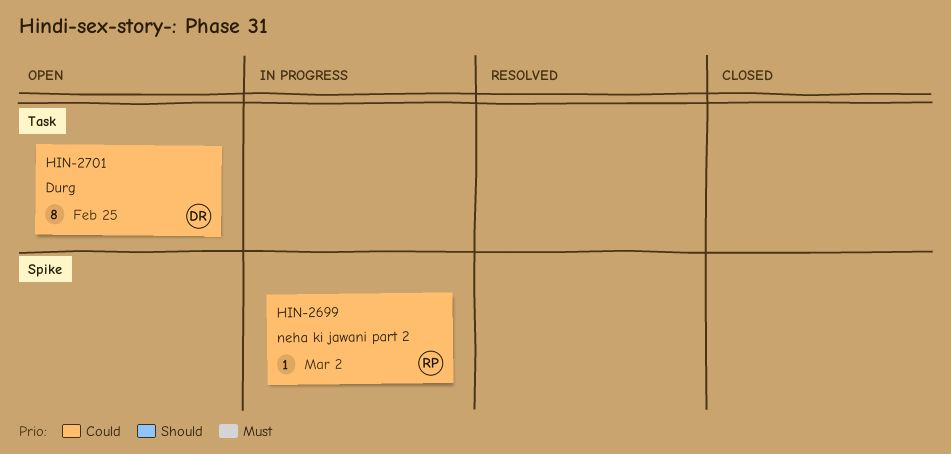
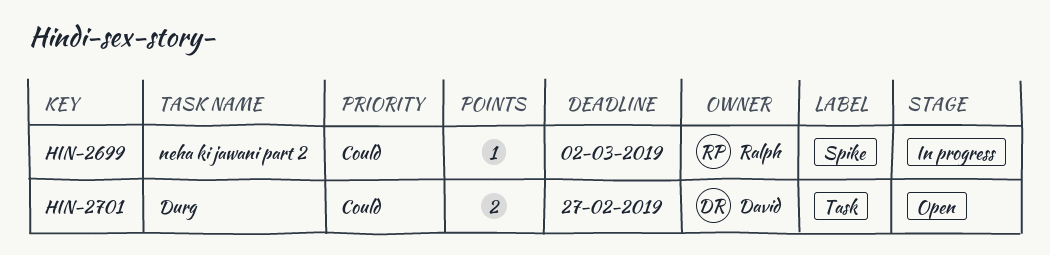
HIN-2701, estimate: 8 -> 2
HIN-2701, due: Feb 25 -> Feb 27

